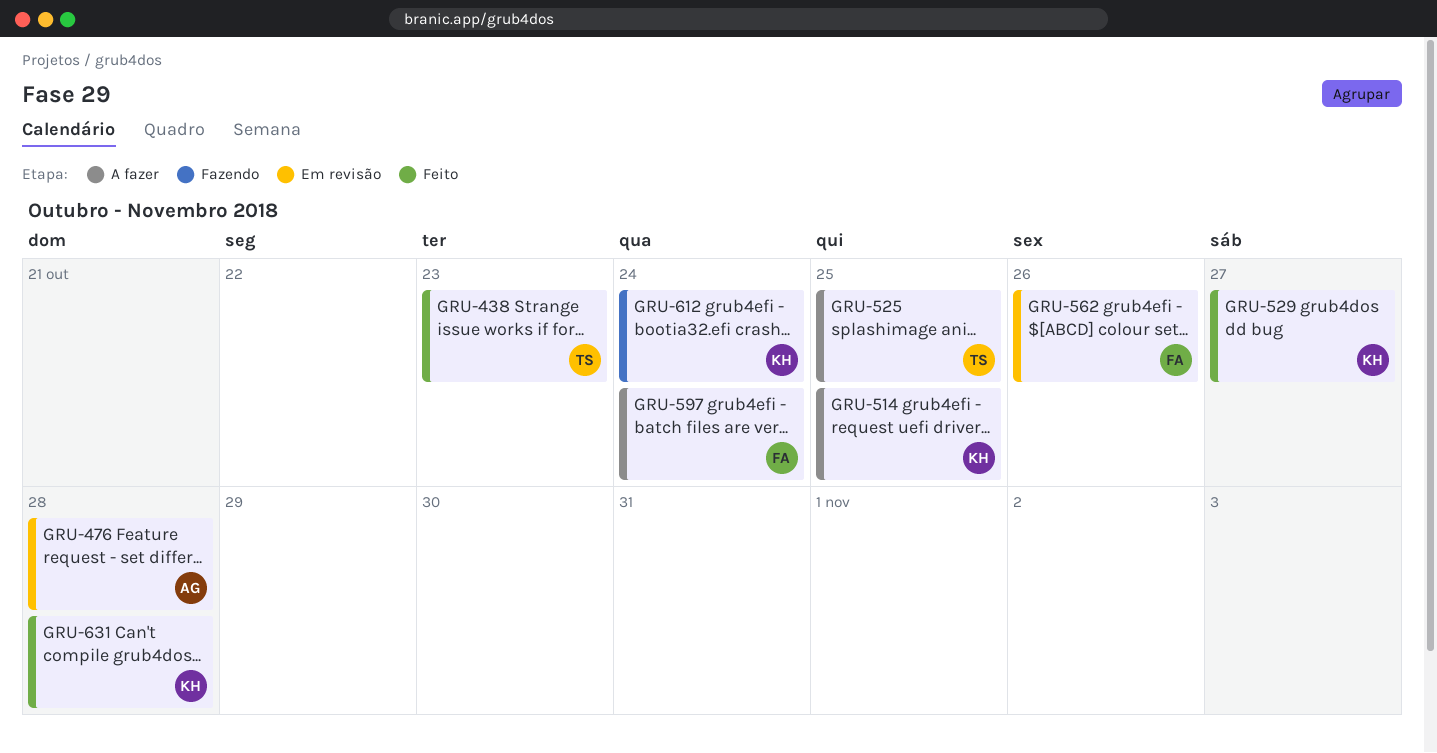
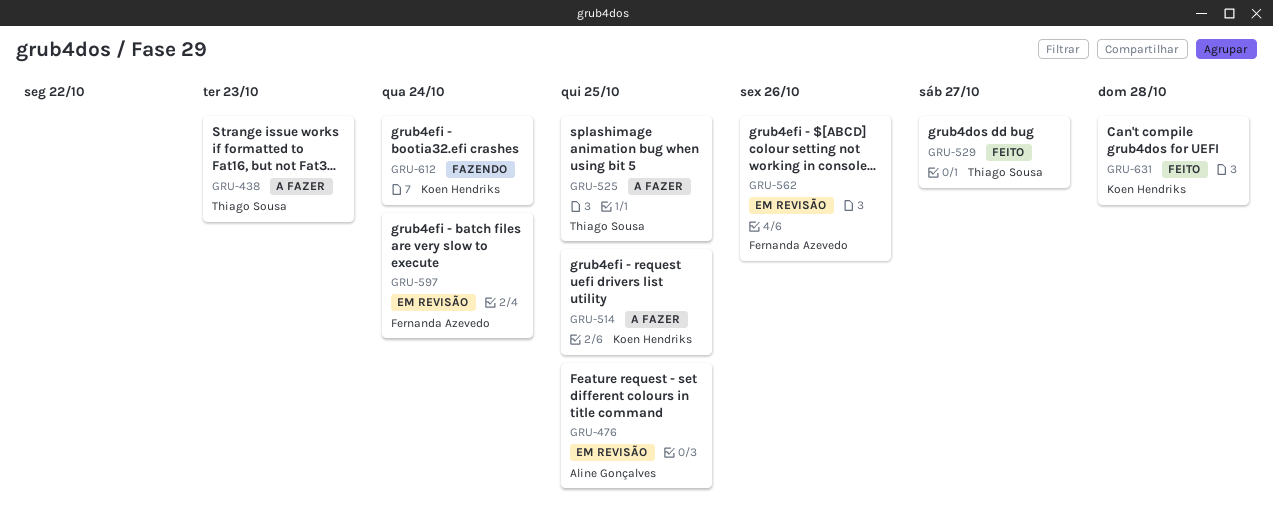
GRU-438, status: Feito -> A fazer
GRU-476, due: Oct 28 -> Oct 25
GRU-529, owner: Koen Hendriks -> Thiago Sousa
GRU-597, status: A fazer -> Em revisão

